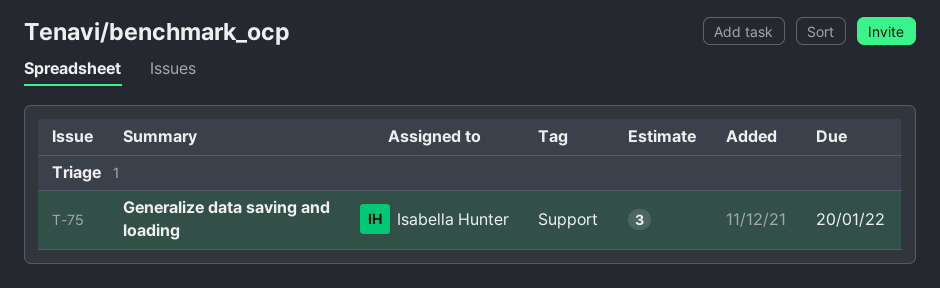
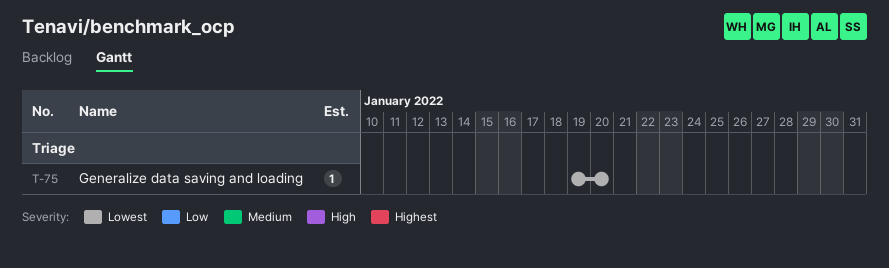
T-75, estimate: 3 -> 1

